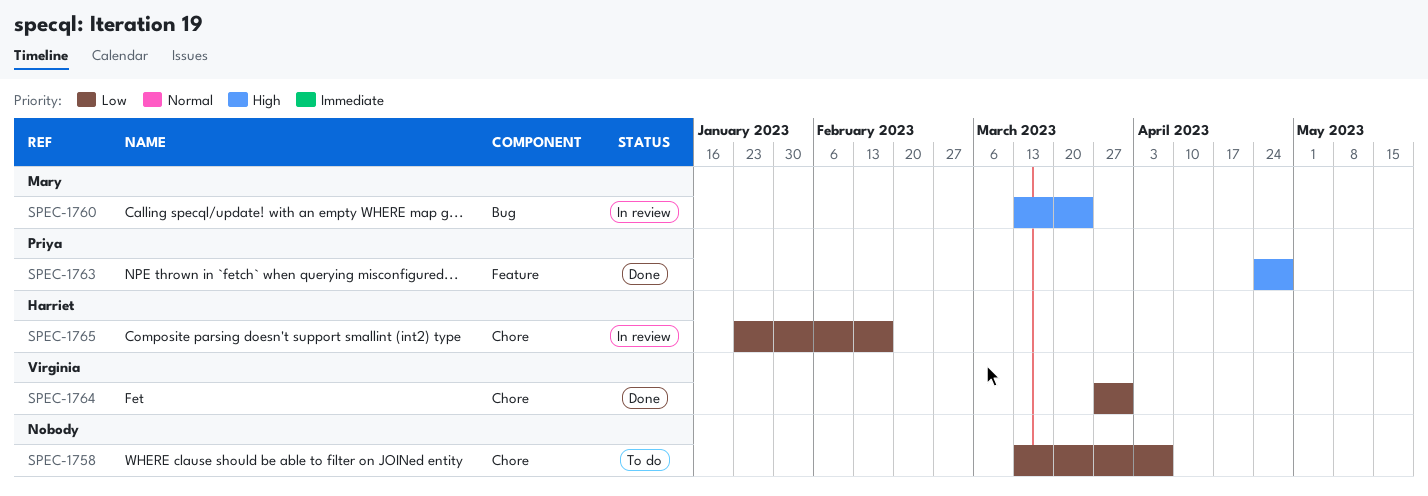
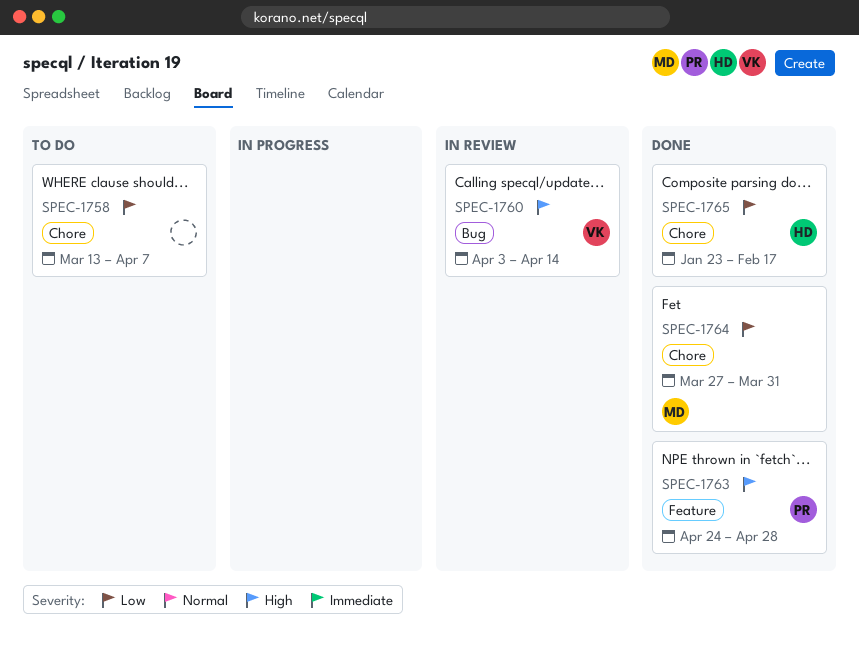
SPEC-1760, owner: Mary -> Virginia
SPEC-1760, start: Mar 13 -> Apr 3
SPEC-1760, due: Mar 24 -> Apr 14
SPEC-1764, owner: Virginia -> Mary
SPEC-1765, status: In review -> Done

